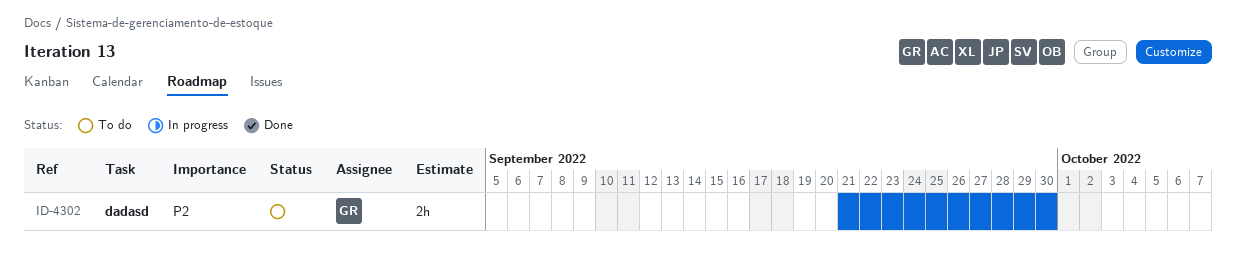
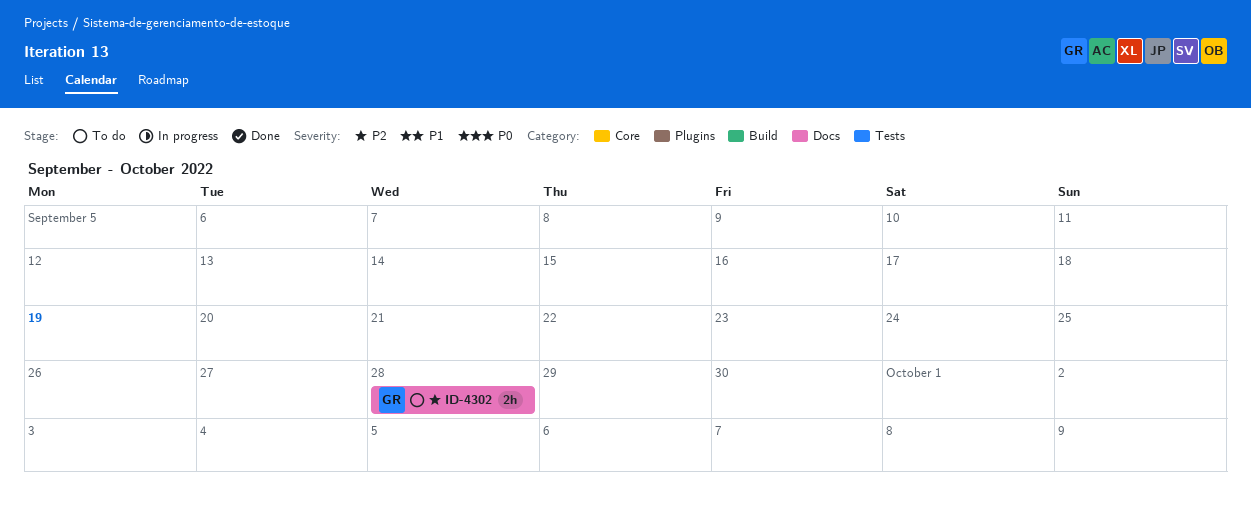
ID-4302, start: Sep 21 -> Sep 28
ID-4302, due: Sep 30 -> Sep 28

